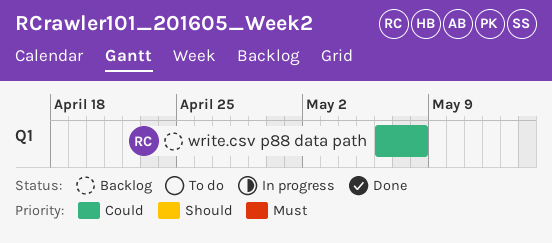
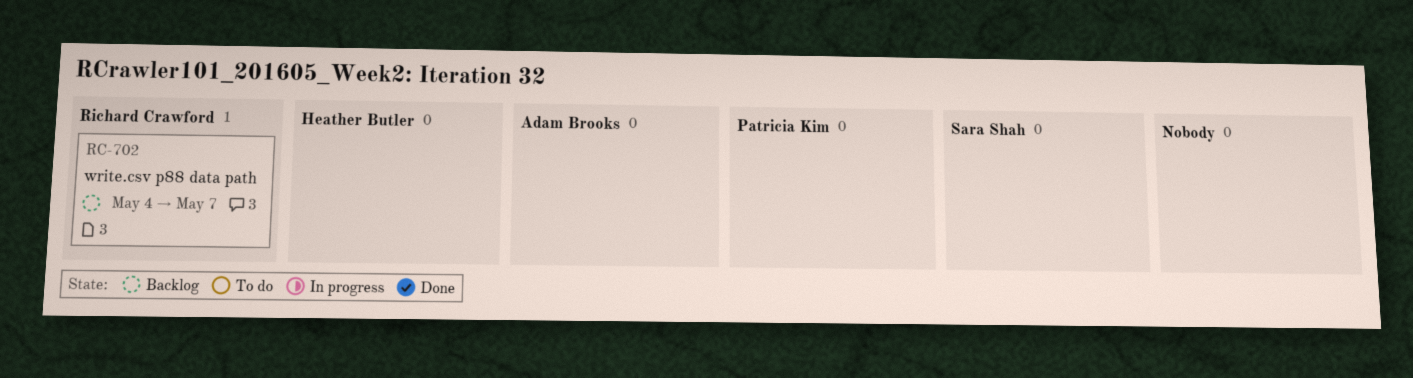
write.csv p88 data path, start: May 6 -> May 4
write.csv p88 data path, due: May 8 -> May 7

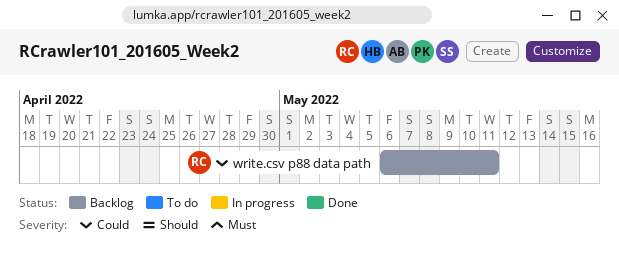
write.csv p88 data path, start: May 4 -> May 6
write.csv p88 data path, due: May 7 -> May 11

